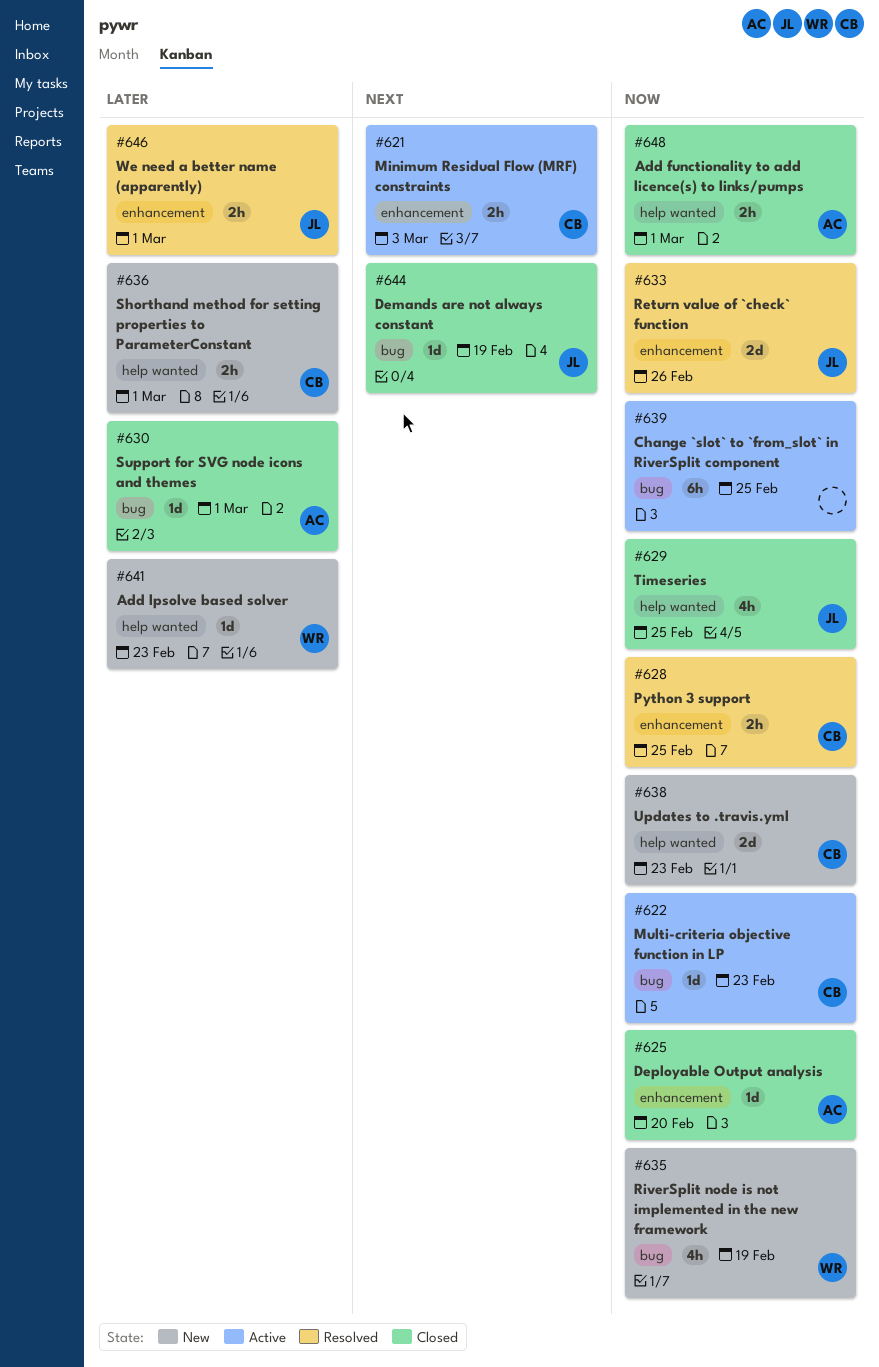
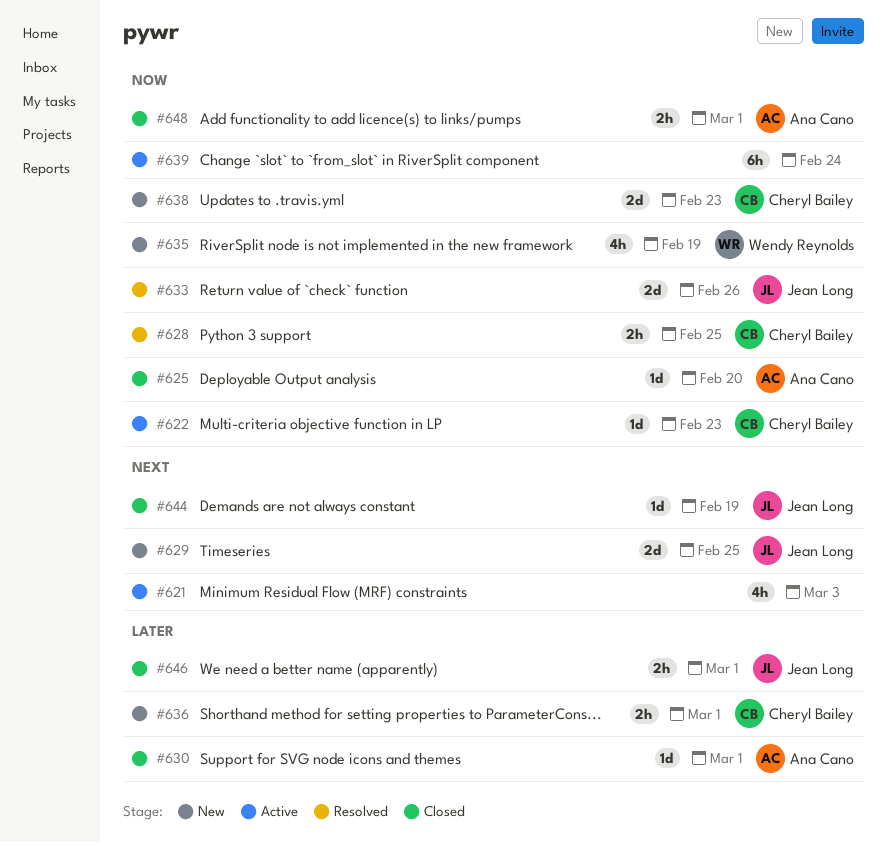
#621, owner: Cheryl Bailey -> none
#621, estimate: 2h -> 4h
#629, status: Closed -> New
#629, priority: Now -> Next
#629, estimate: 4h -> 2d
#639, due: Feb 25 -> Feb 24
#641: present -> none
#646, status: Resolved -> Closed

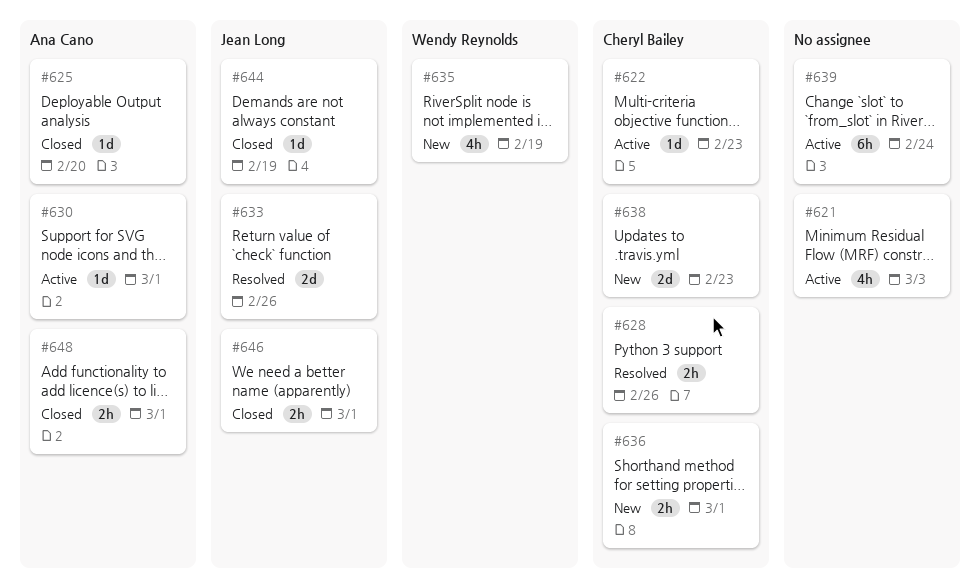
#628, due: Feb 25 -> Feb 26
#629: present -> none
#630, status: Closed -> Active

